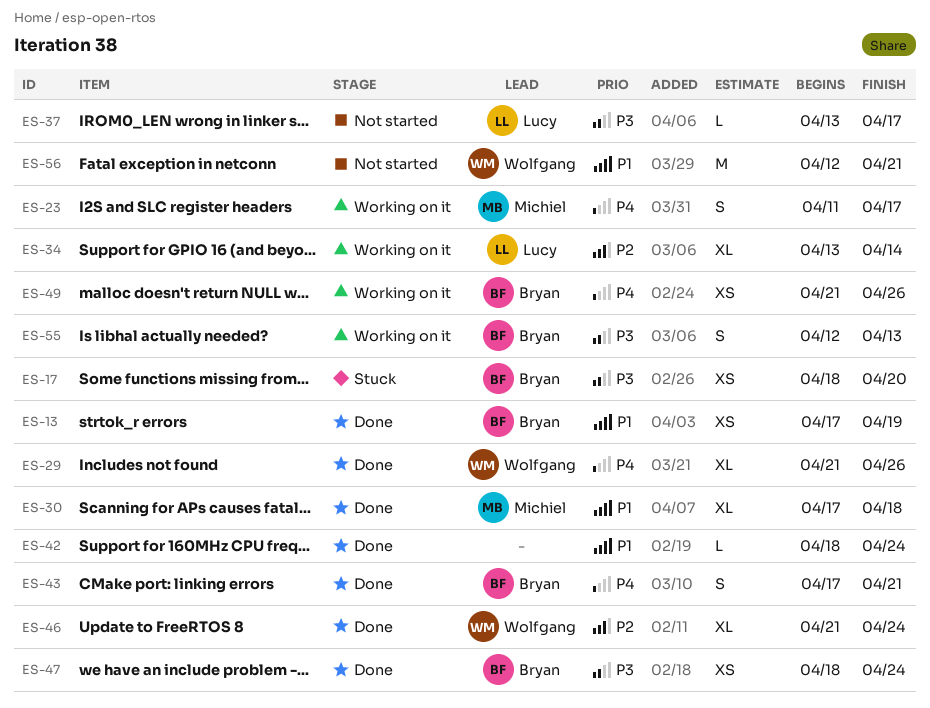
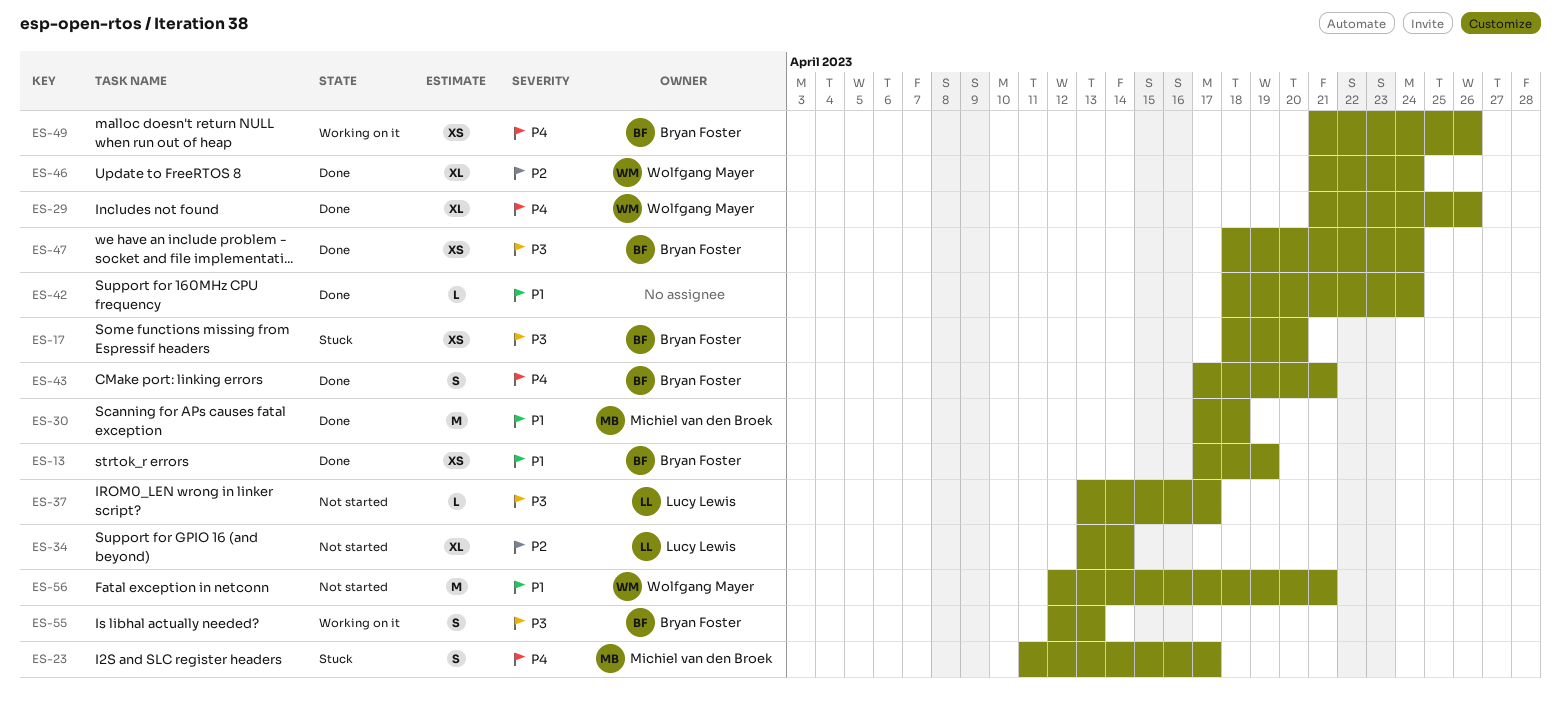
ES-23, status: Working on it -> Stuck
ES-30, estimate: XL -> M
ES-34, status: Working on it -> Not started

